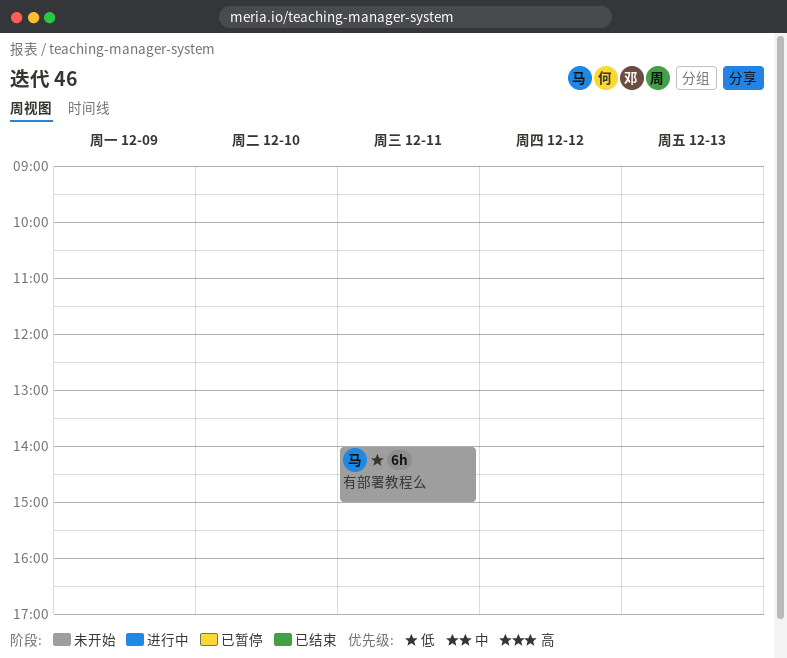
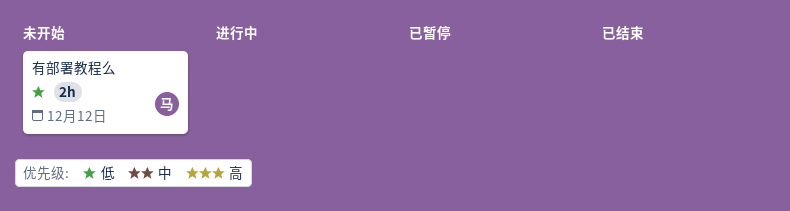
有部署教程么, estimate: 6h -> 2h
有部署教程么, day: Dec 11 -> Dec 12

